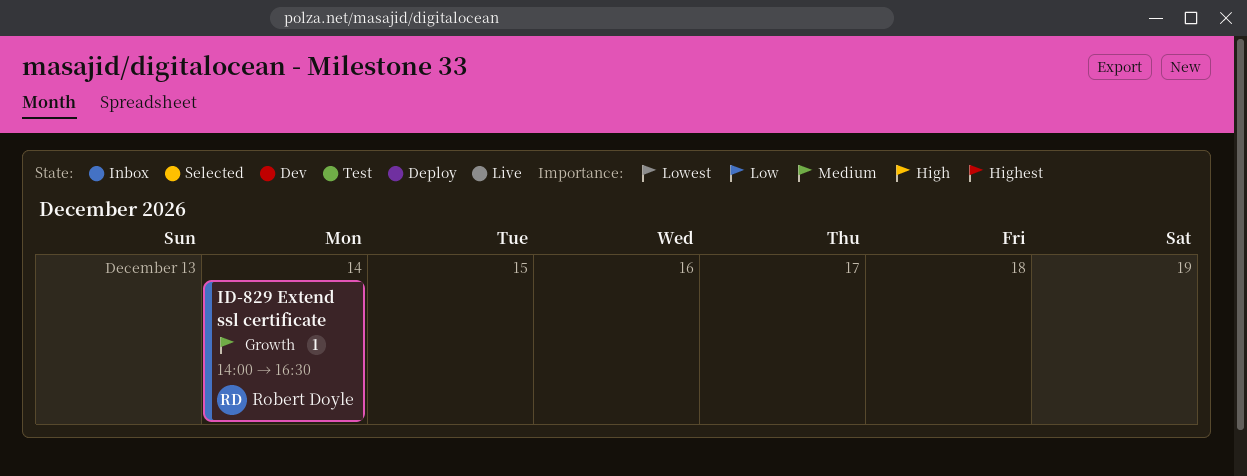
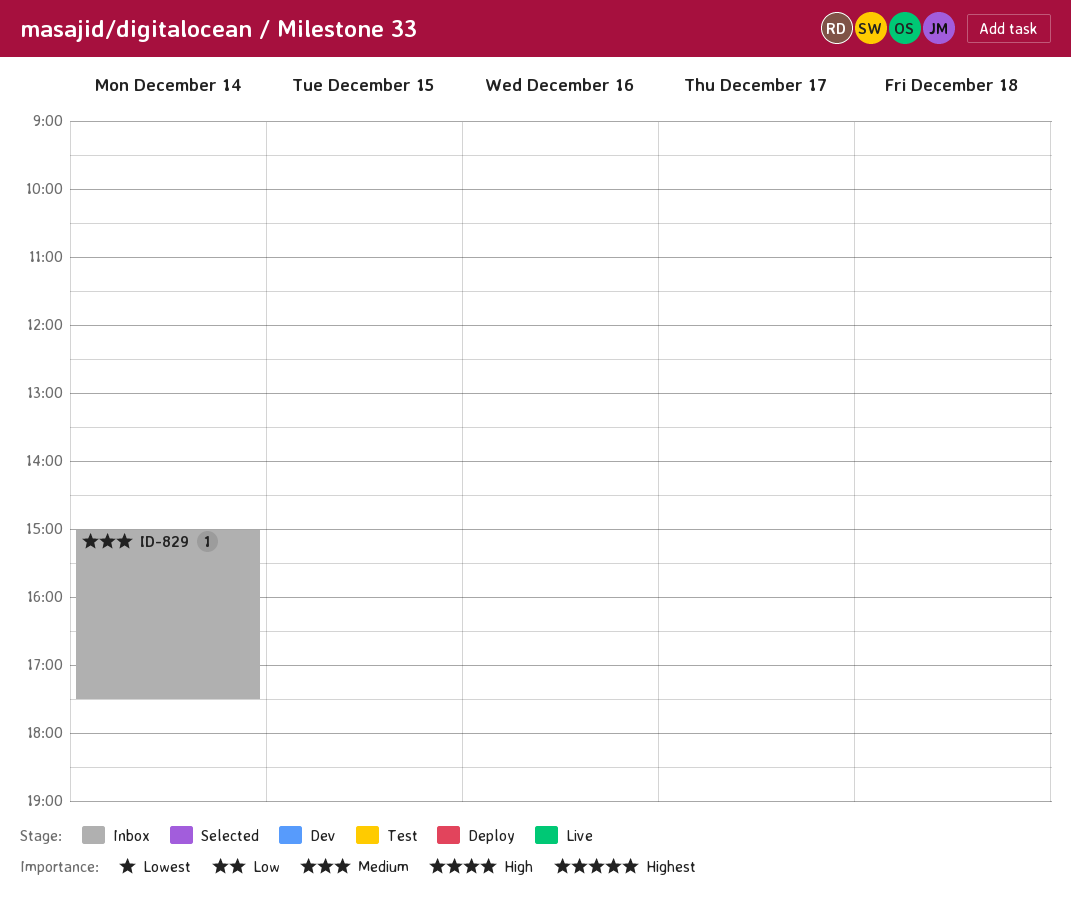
ID-829, begins: 14:00 -> 15:00
ID-829, ends: 16:30 -> 17:30

